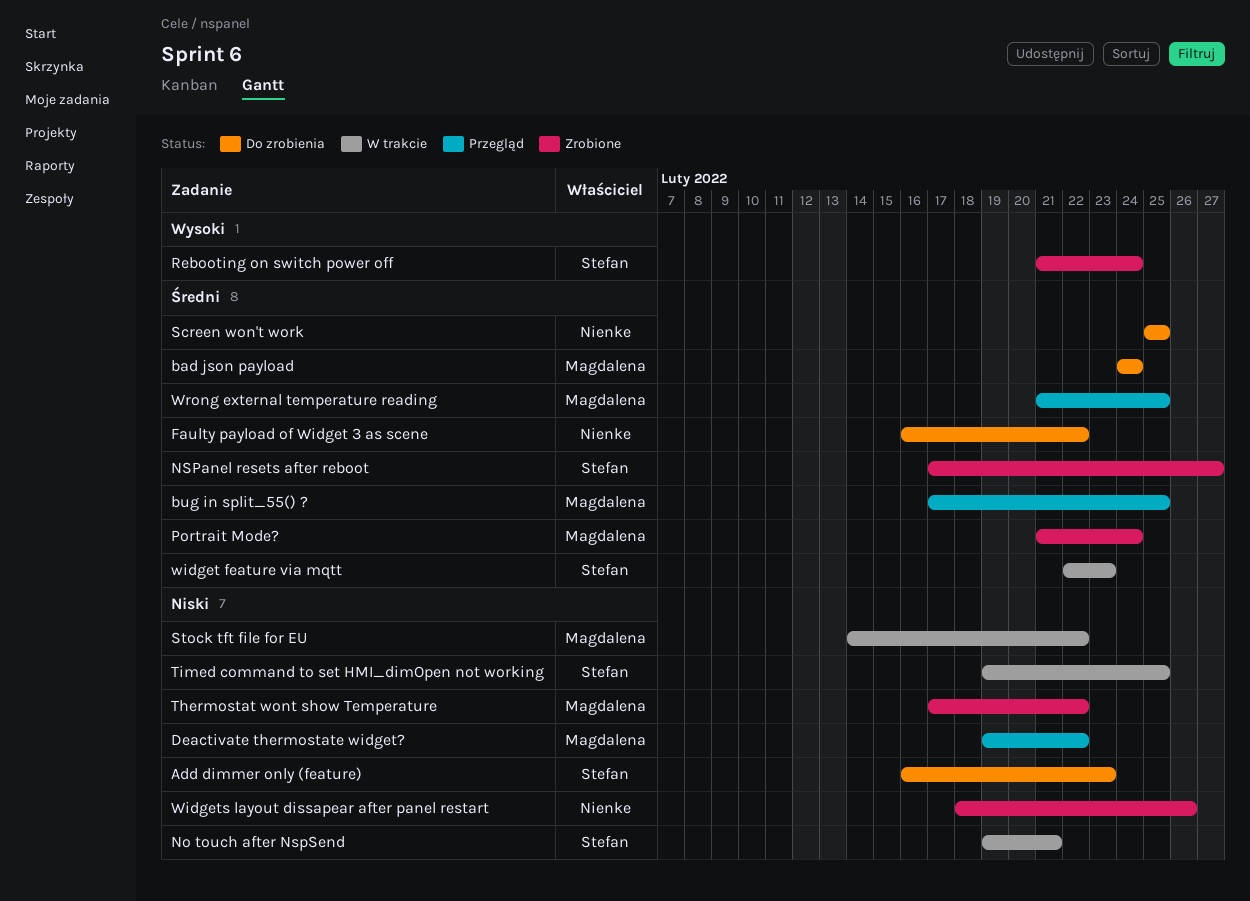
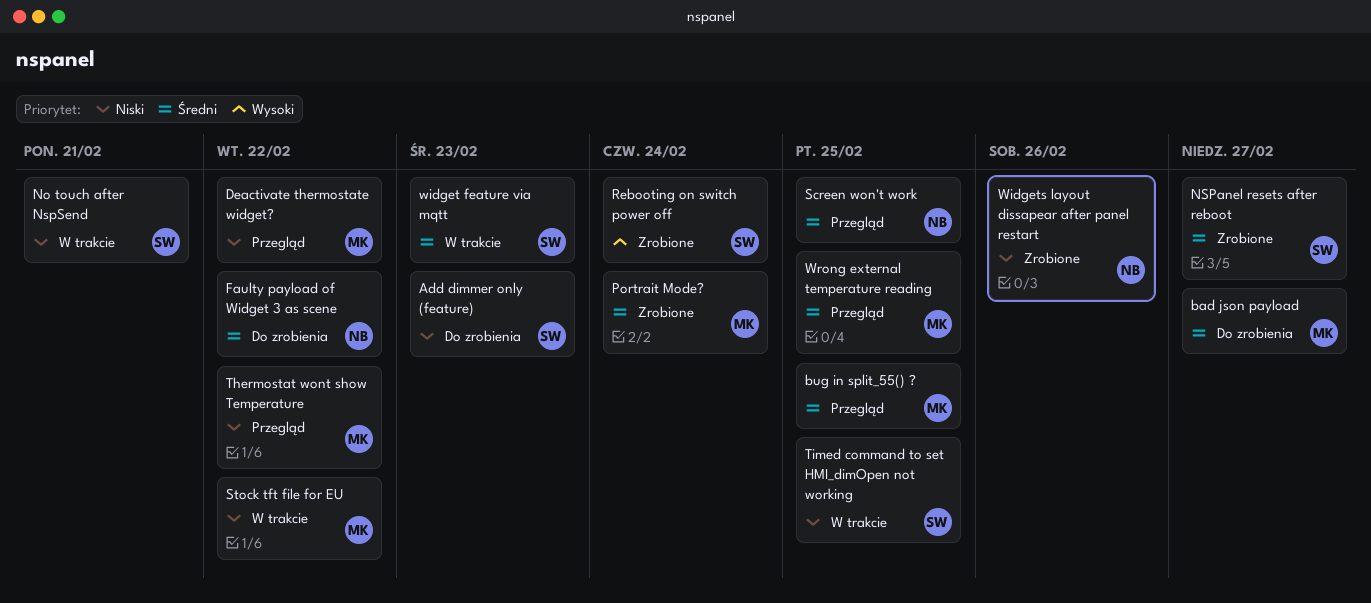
bad json payload, due: Feb 24 -> Feb 27
Screen won't work, status: Do zrobienia -> Przegląd
Thermostat wont show Temperature, status: Zrobione -> Przegląd

